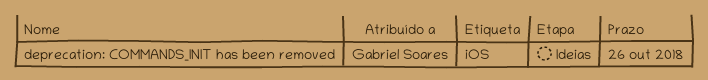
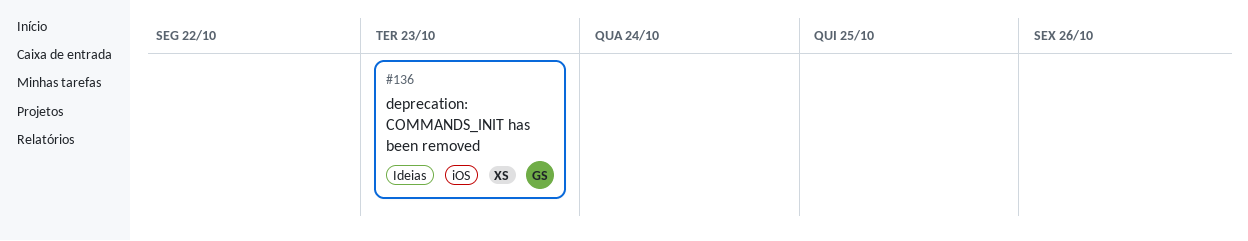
deprecation: COMMANDS_INIT has been removed, due: Oct 26 -> Oct 23

